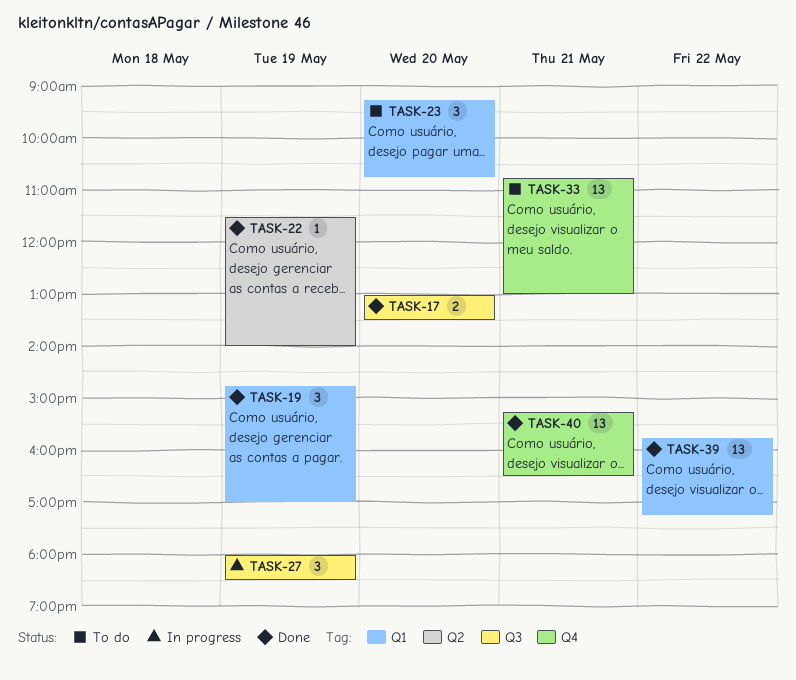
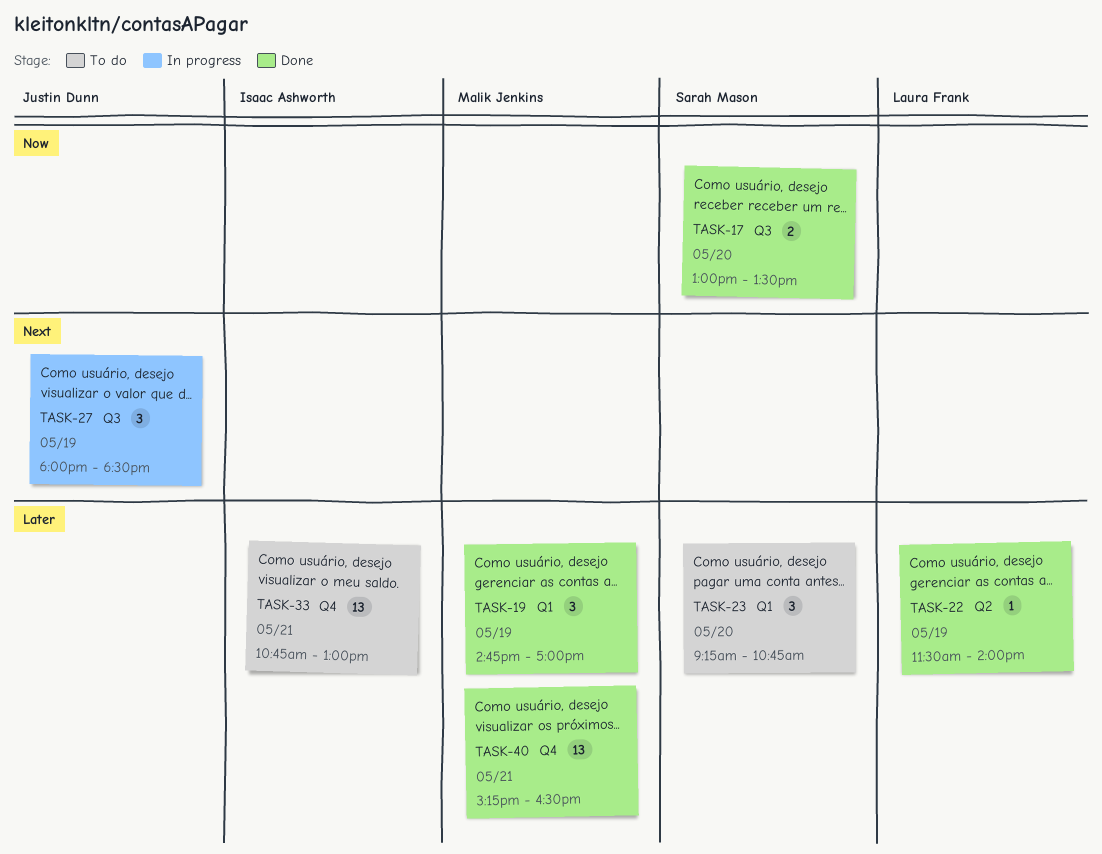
TASK-39: present -> none

